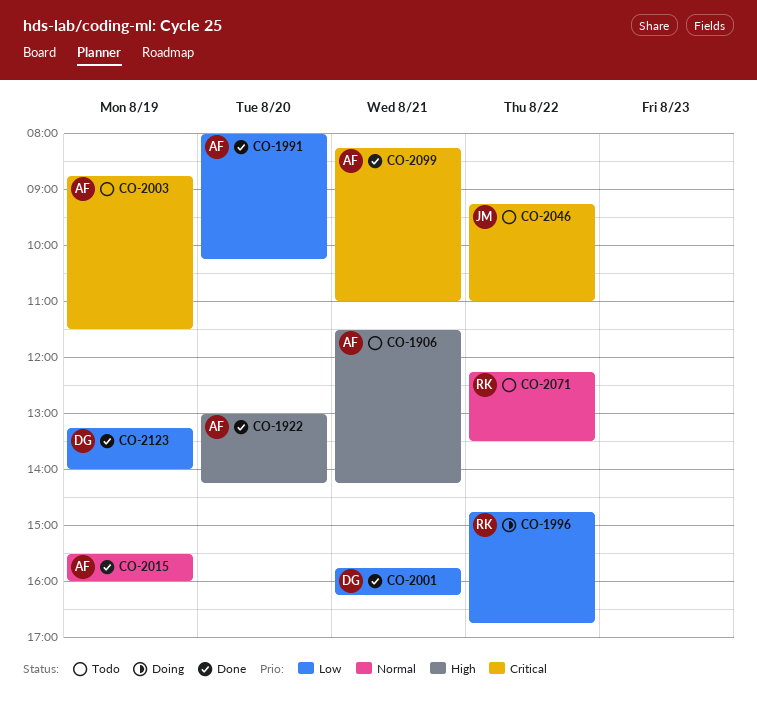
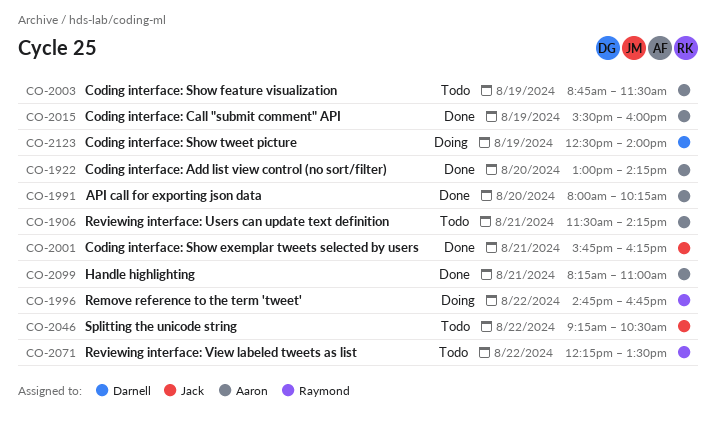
CO-2001, owner: Darnell -> Jack
CO-2046, ends: 11:00 -> 10:30
CO-2123, status: Done -> Doing
CO-2123, begins: 13:15 -> 12:30

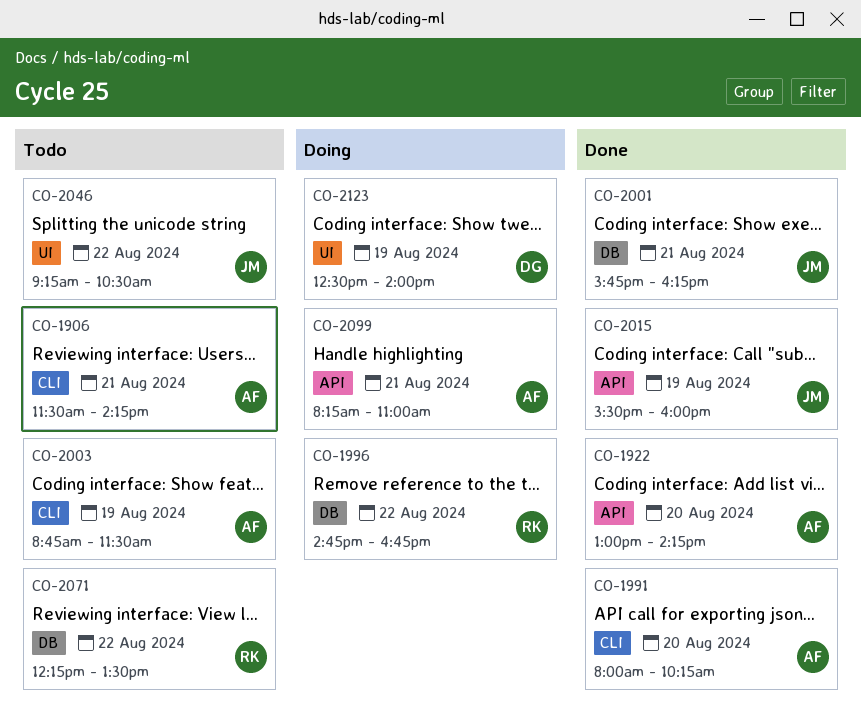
CO-2015, owner: Aaron -> Jack
CO-2099, status: Done -> Doing

